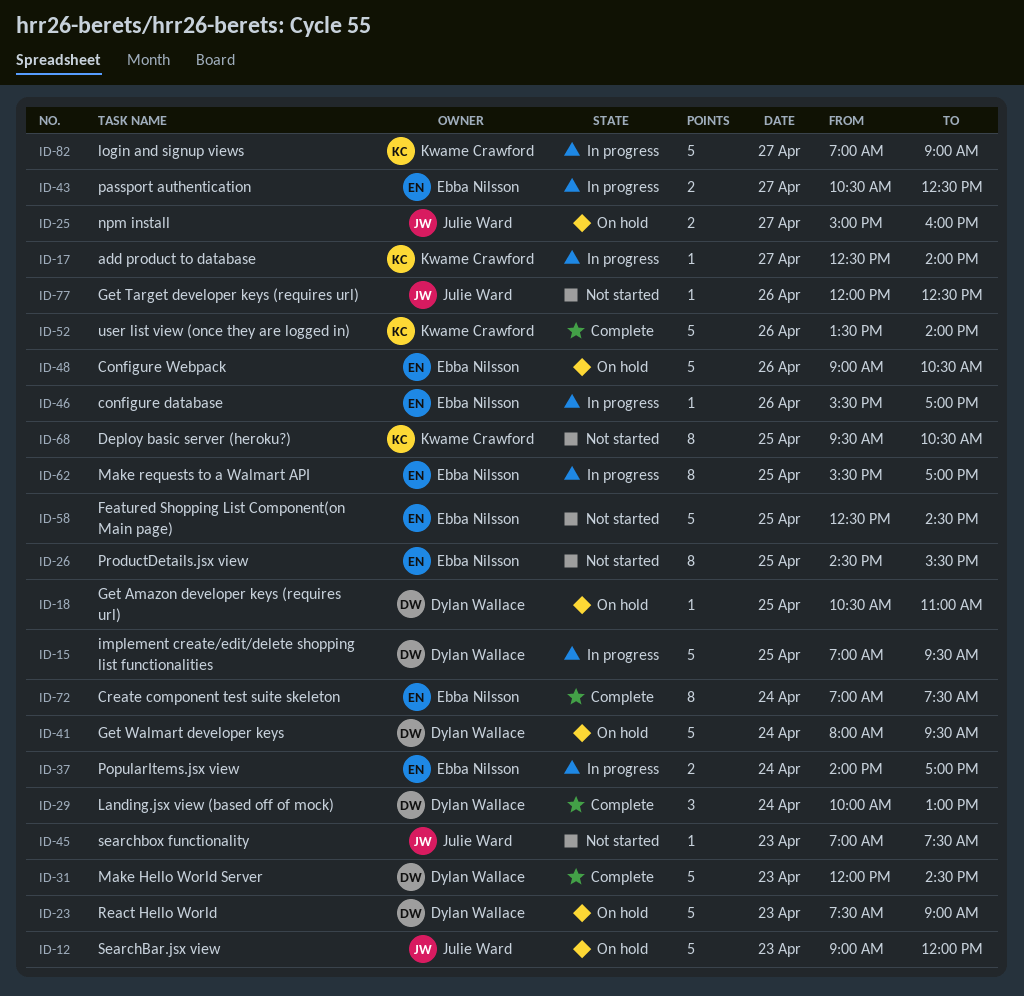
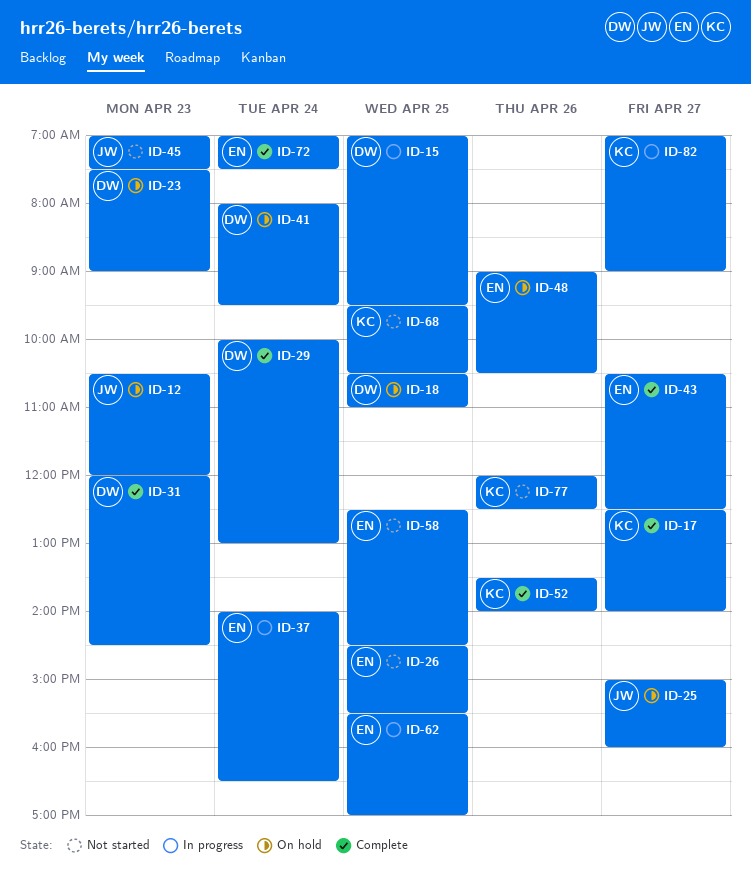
ID-12, begins: 09:00 -> 10:30
ID-17, status: In progress -> Complete
ID-37, ends: 17:00 -> 16:30
ID-43, status: In progress -> Complete
ID-46: present -> none
ID-77, owner: Julie Ward -> Kwame Crawford

